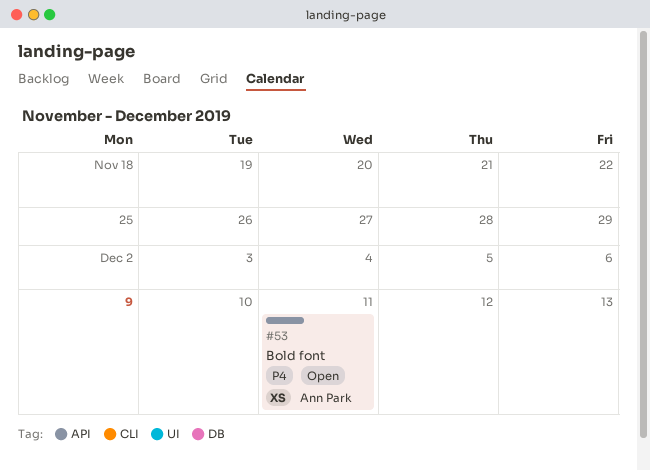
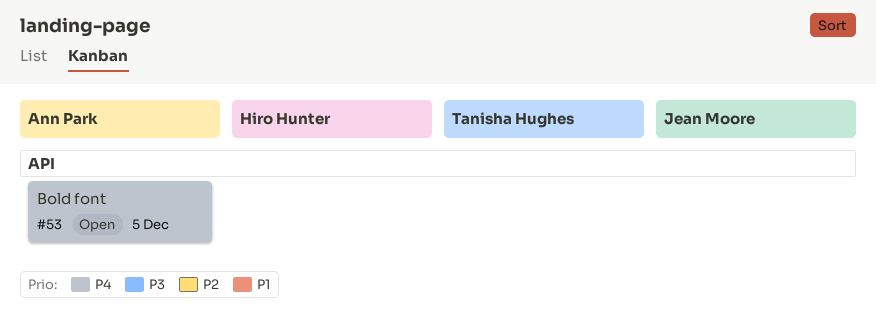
#53, due: Dec 11 -> Dec 5

